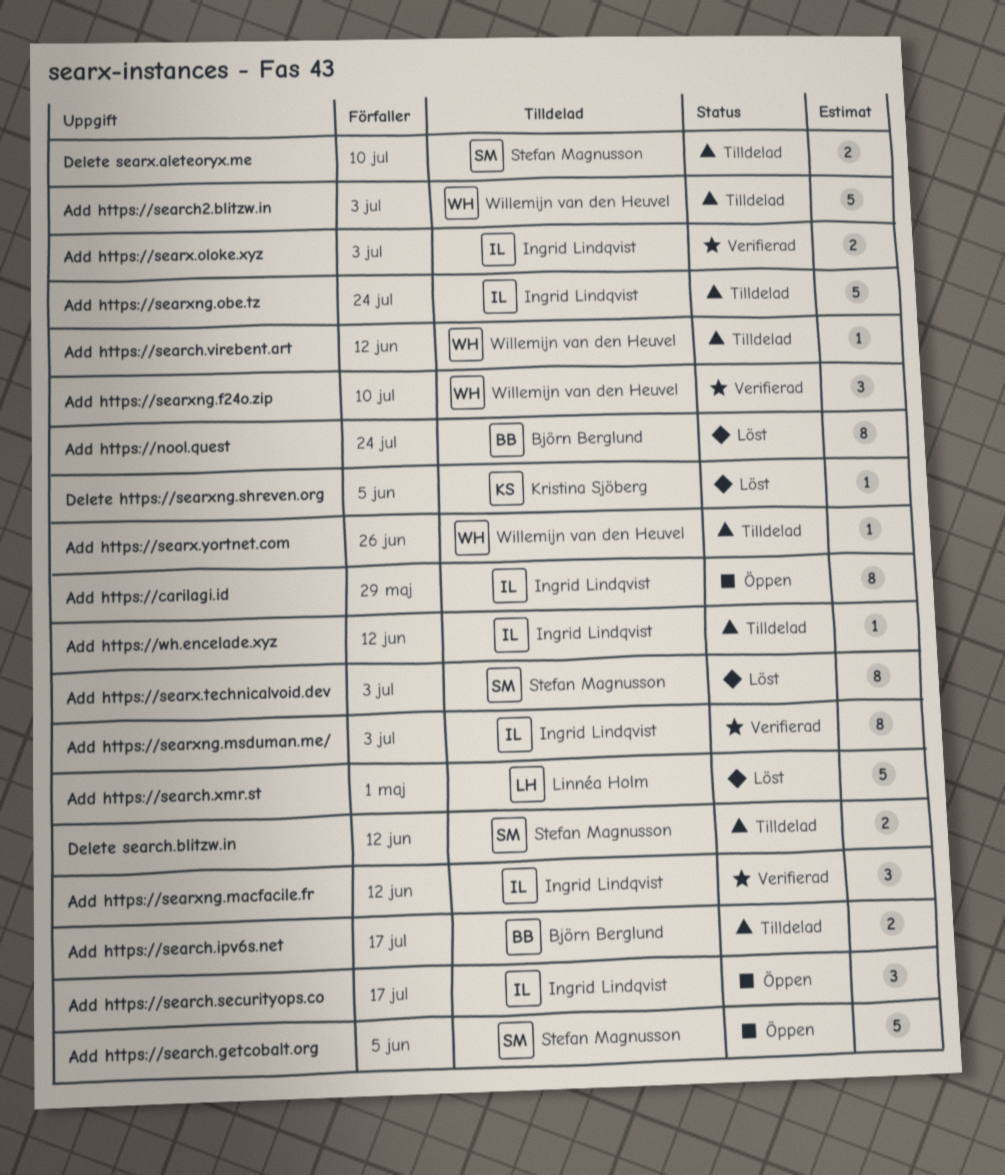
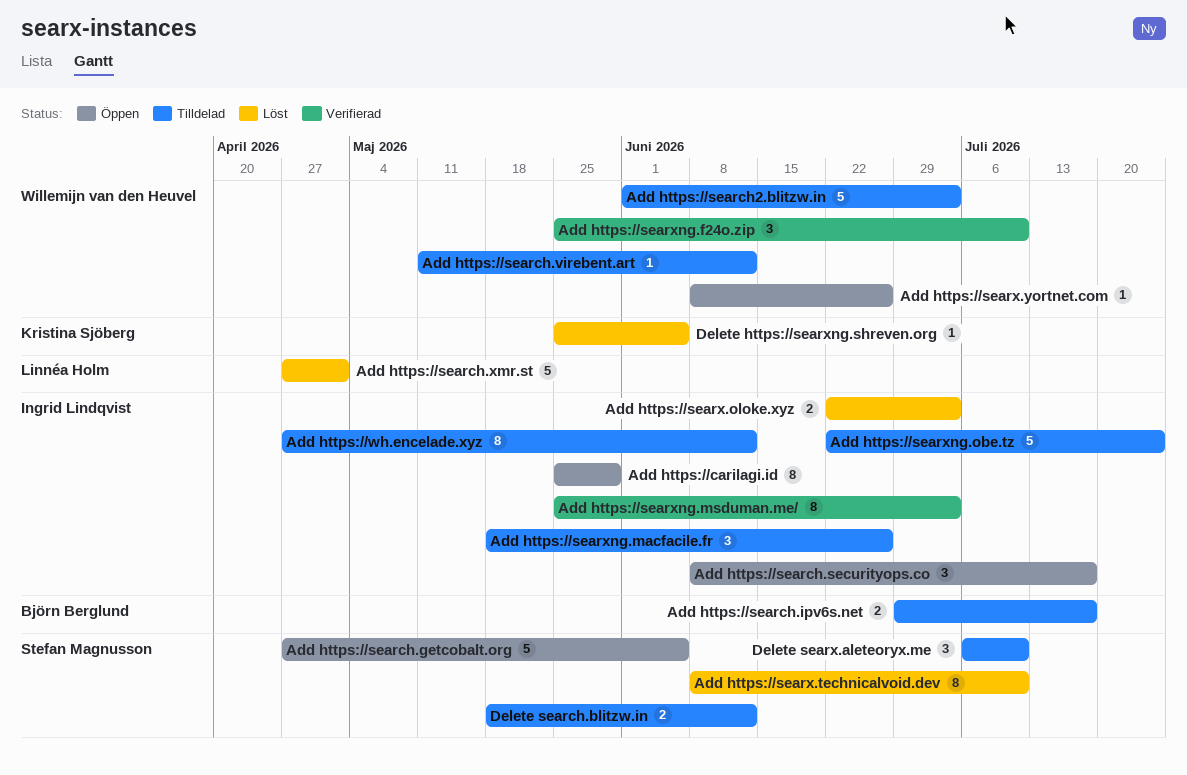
Add https://nool.quest: present -> none
Add https://searx.oloke.xyz, status: Verifierad -> Löst
Add https://searx.technicalvoid.dev, due: Jul 3 -> Jul 10
Add https://searx.yortnet.com, status: Tilldelad -> Öppen
Add https://searxng.macfacile.fr, status: Verifierad -> Tilldelad
Add https://searxng.macfacile.fr, due: Jun 12 -> Jun 26
Add https://wh.encelade.xyz, estimate: 1 -> 8
Delete searx.aleteoryx.me, estimate: 2 -> 3

